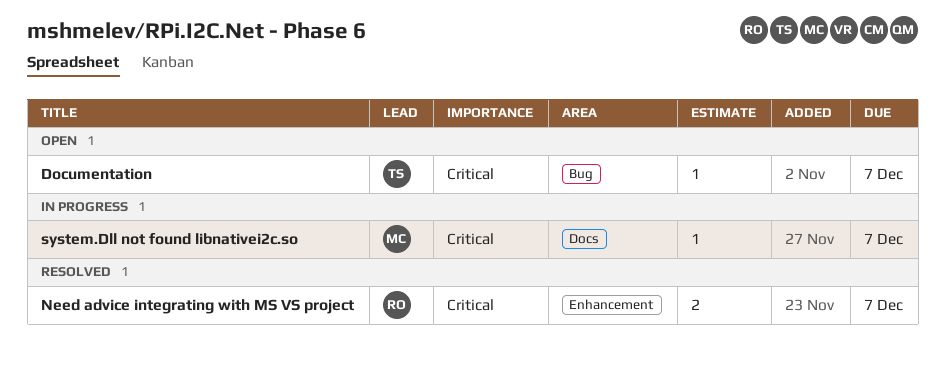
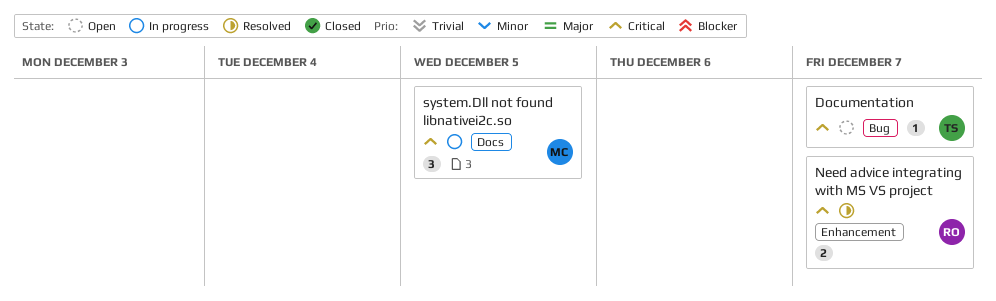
system.Dll not found libnativei2c.so, estimate: 1 -> 3
system.Dll not found libnativei2c.so, due: Dec 7 -> Dec 5

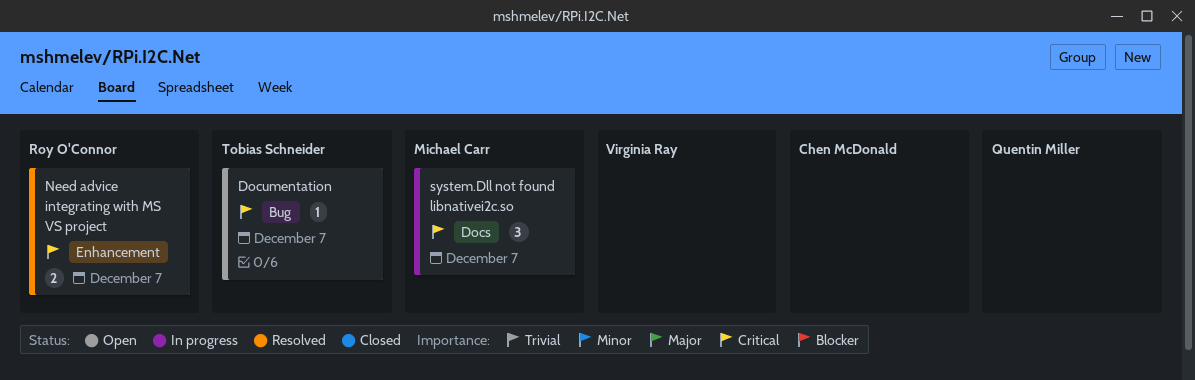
system.Dll not found libnativei2c.so, due: Dec 5 -> Dec 7

